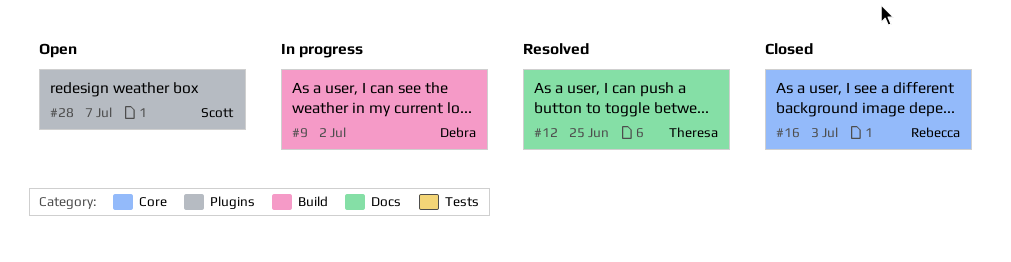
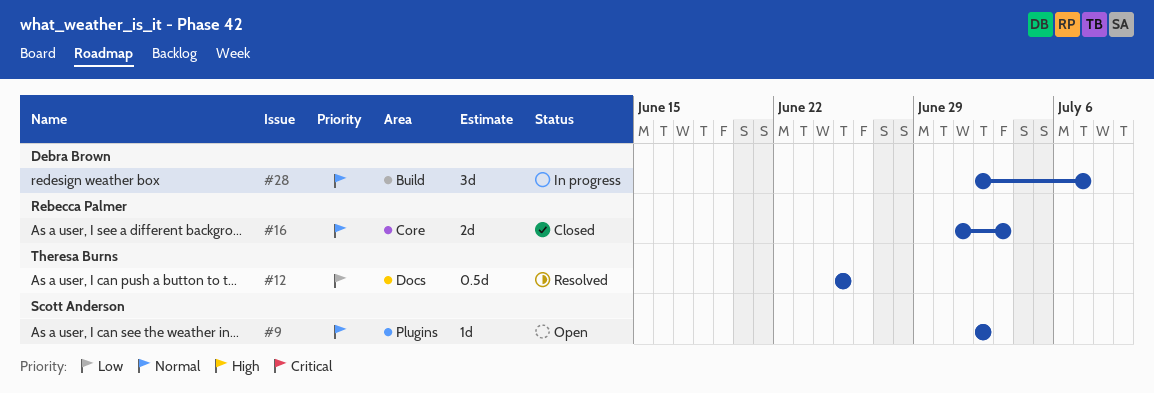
#9, status: In progress -> Open
#9, owner: Debra Brown -> Scott Anderson
#9, label: Build -> Plugins
#28, status: Open -> In progress
#28, owner: Scott Anderson -> Debra Brown
#28, label: Plugins -> Build

